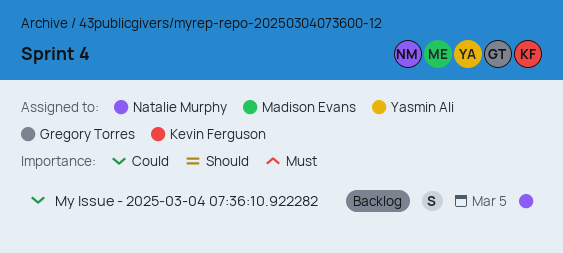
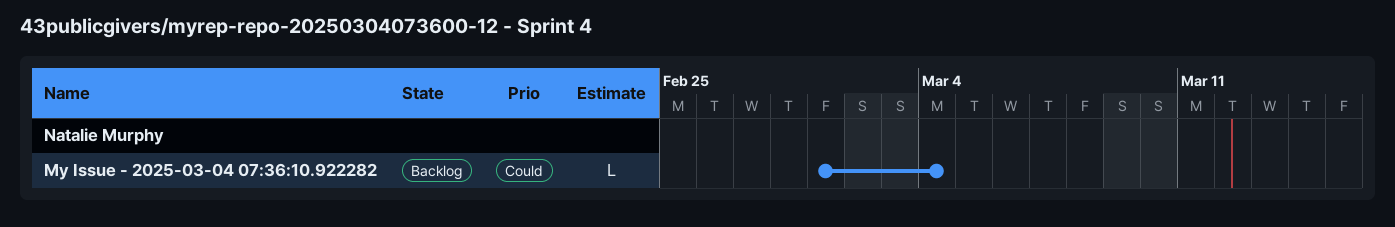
My Issue - 2025-03-04 07:36:10.922282, estimate: S -> L
My Issue - 2025-03-04 07:36:10.922282, due: Mar 5 -> Mar 4

